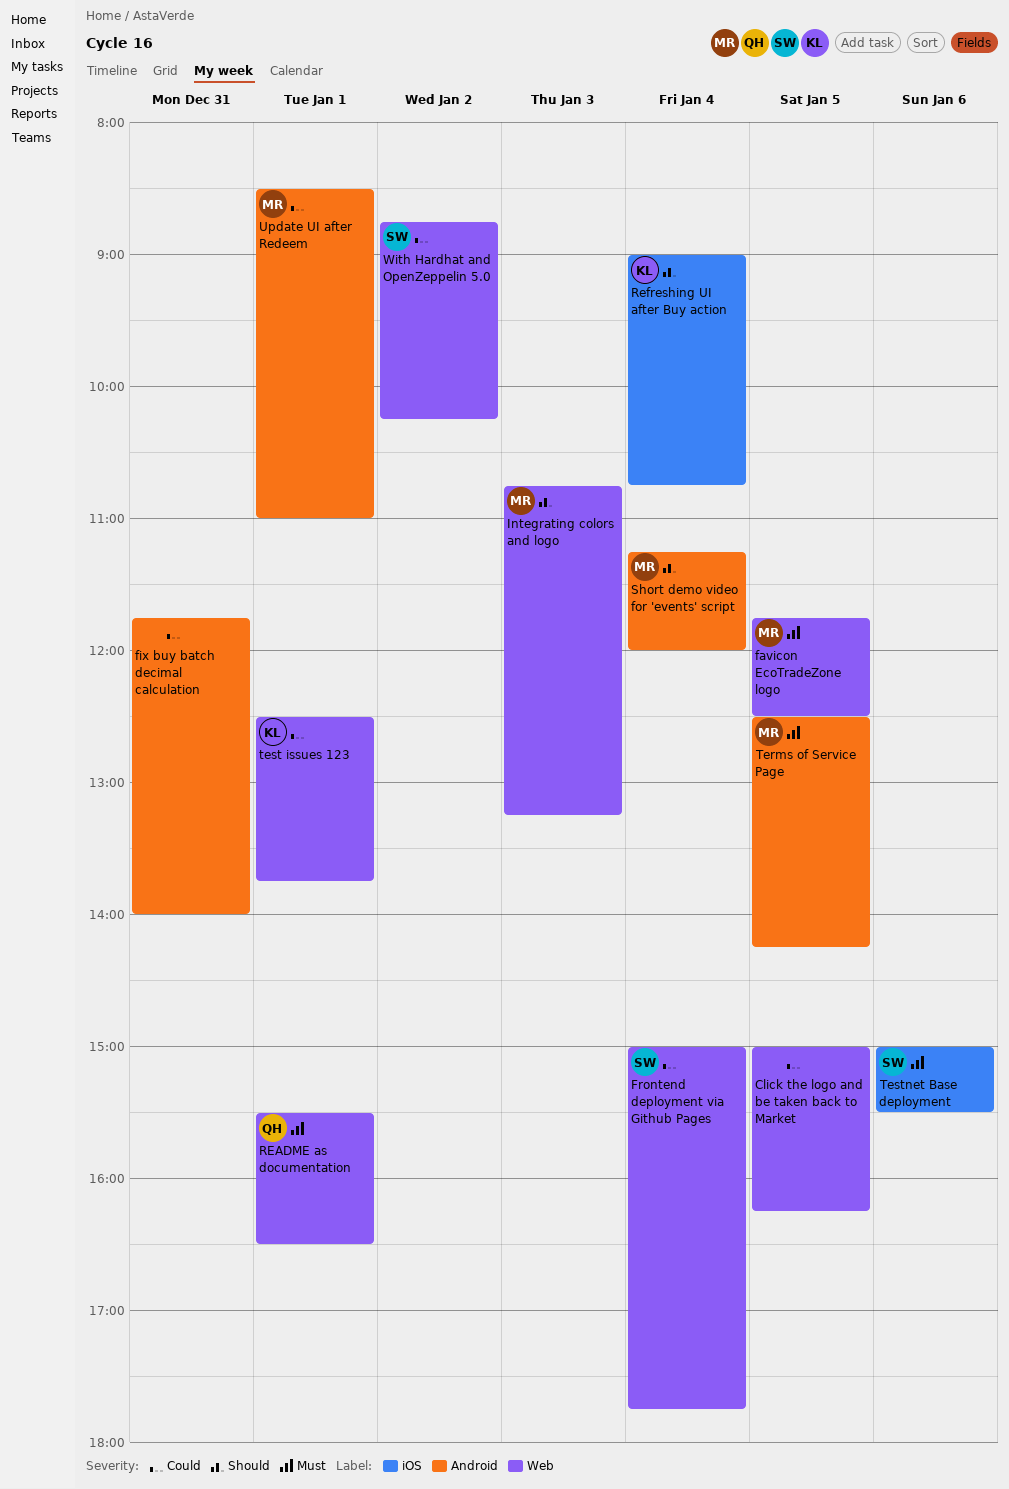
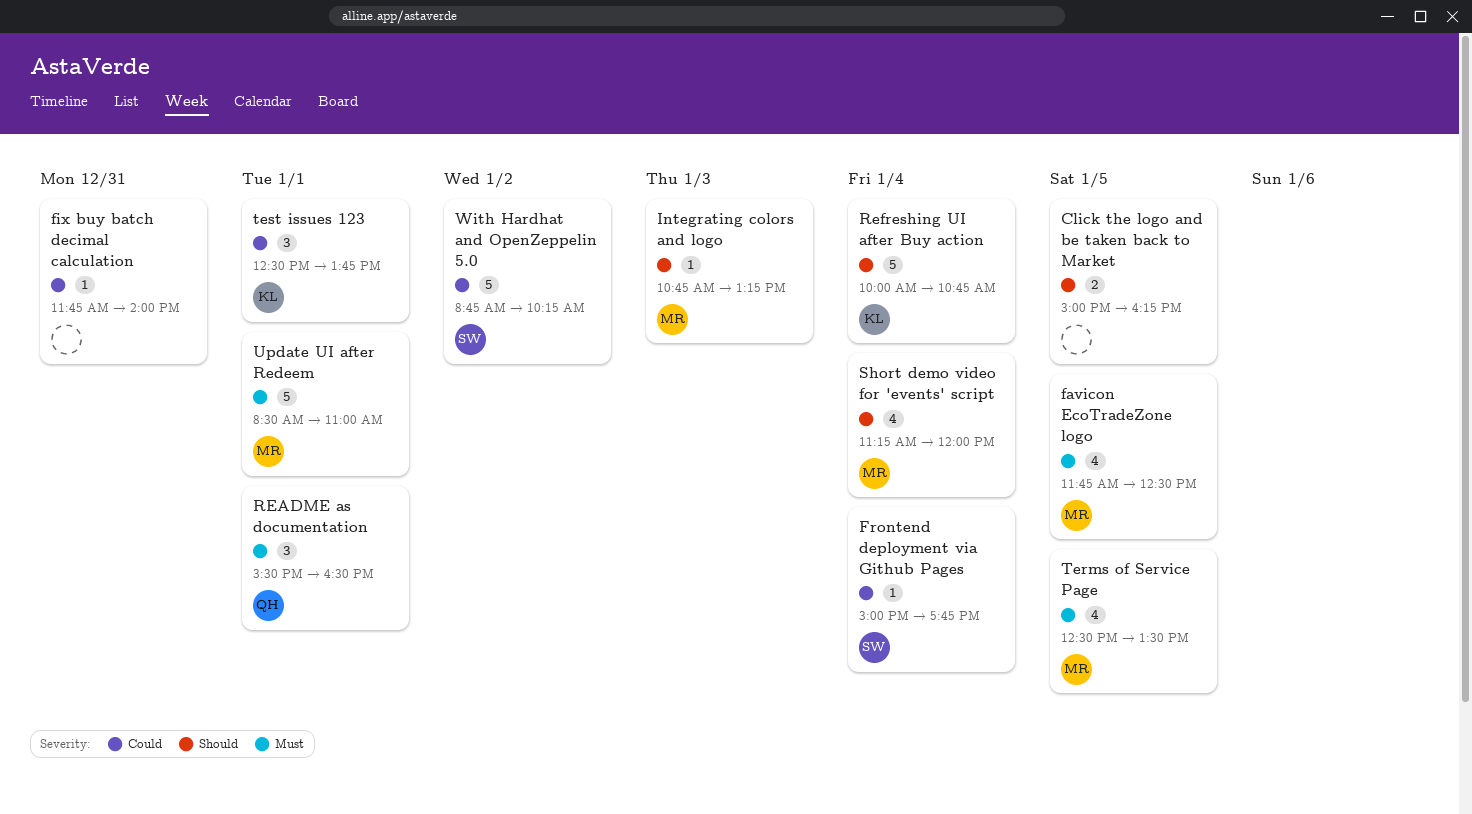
Click the logo and be taken back to Market, priority: Could -> Should
Refreshing UI after Buy action, begins: 09:00 -> 10:00
Terms of Service Page, ends: 14:15 -> 13:30
Testnet Base deployment: present -> none
Update UI after Redeem, priority: Could -> Must

